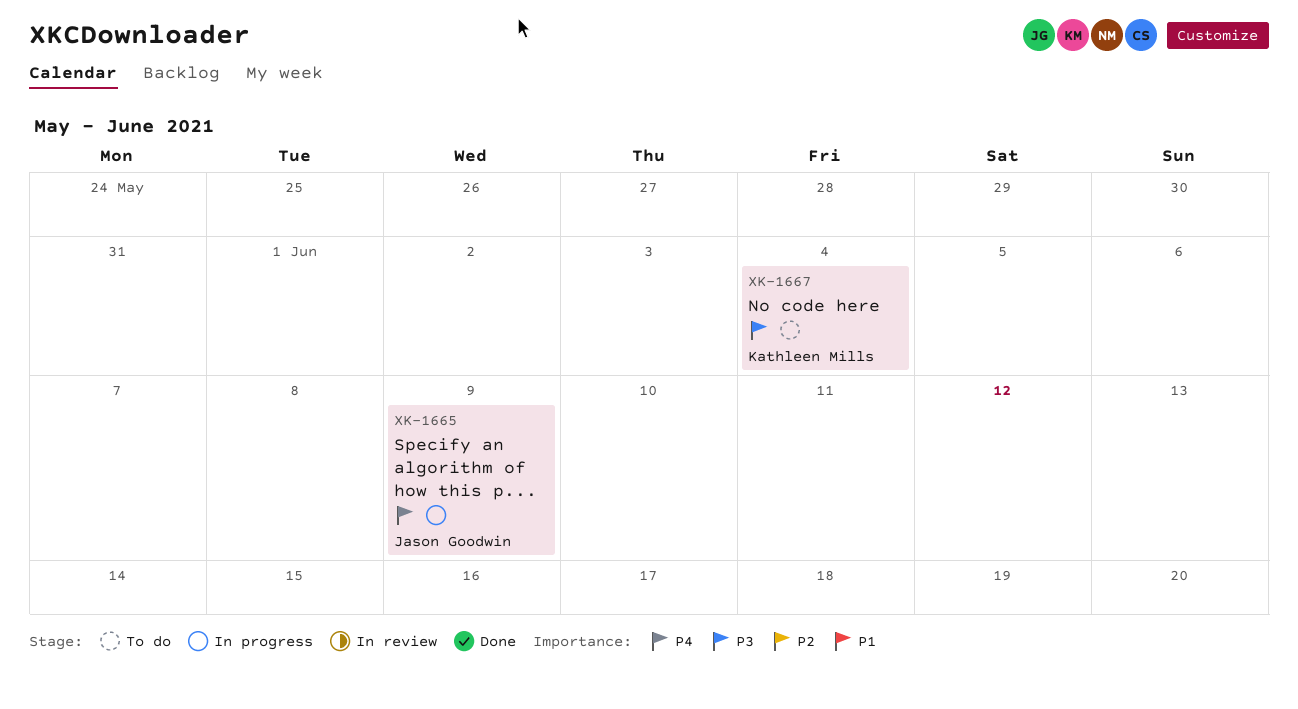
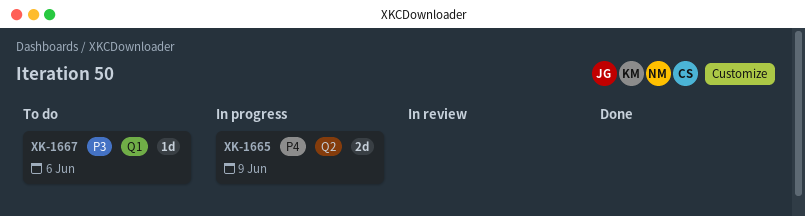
XK-1667, due: Jun 4 -> Jun 6

